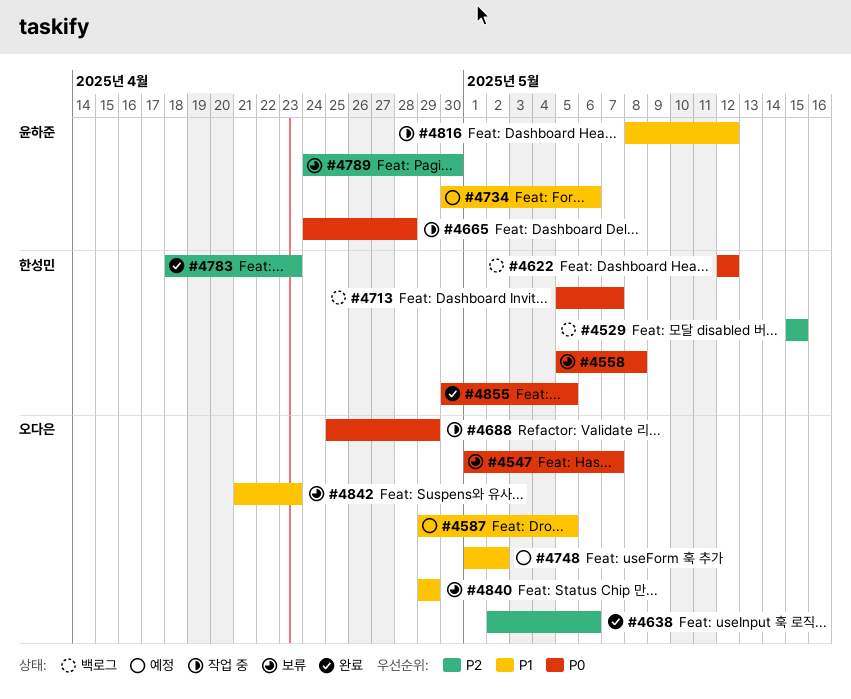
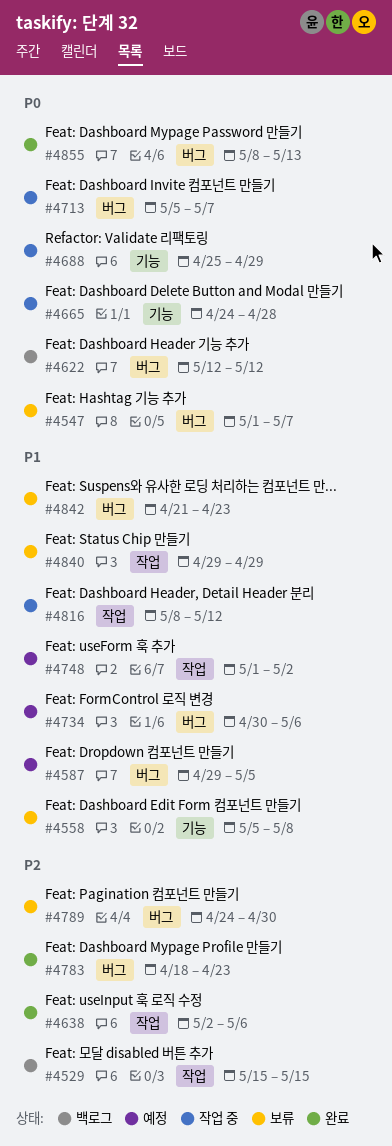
#4558, priority: P0 -> P1
#4713, status: 백로그 -> 작업 중
#4855, start: Apr 30 -> May 8
#4855, due: May 5 -> May 13

